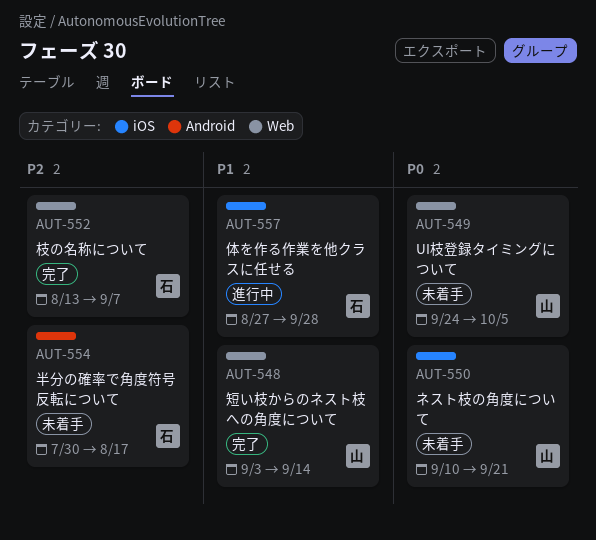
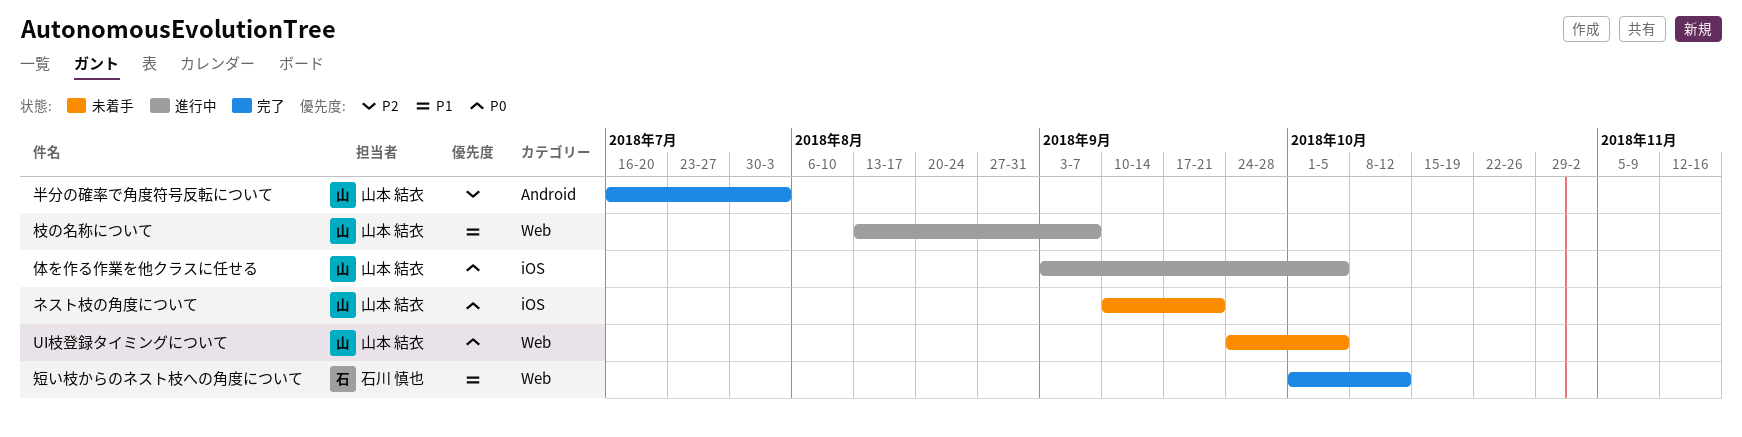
体を作る作業を他クラスに任せる, owner: 石川 慎也 -> 山本 結衣
体を作る作業を他クラスに任せる, priority: P1 -> P0
体を作る作業を他クラスに任せる, start: Aug 27 -> Sep 3
体を作る作業を他クラスに任せる, due: Sep 28 -> Oct 5
半分の確率で角度符号反転について, status: 未着手 -> 完了
半分の確率で角度符号反転について, owner: 石川 慎也 -> 山本 結衣
半分の確率で角度符号反転について, start: Jul 30 -> Jul 16
半分の確率で角度符号反転について, due: Aug 17 -> Aug 3
枝の名称について, status: 完了 -> 進行中
枝の名称について, owner: 石川 慎也 -> 山本 結衣
枝の名称について, priority: P2 -> P1
短い枝からのネスト枝への角度について, owner: 山本 結衣 -> 石川 慎也
短い枝からのネスト枝への角度について, start: Sep 3 -> Oct 1
短い枝からのネスト枝への角度について, due: Sep 14 -> Oct 12

